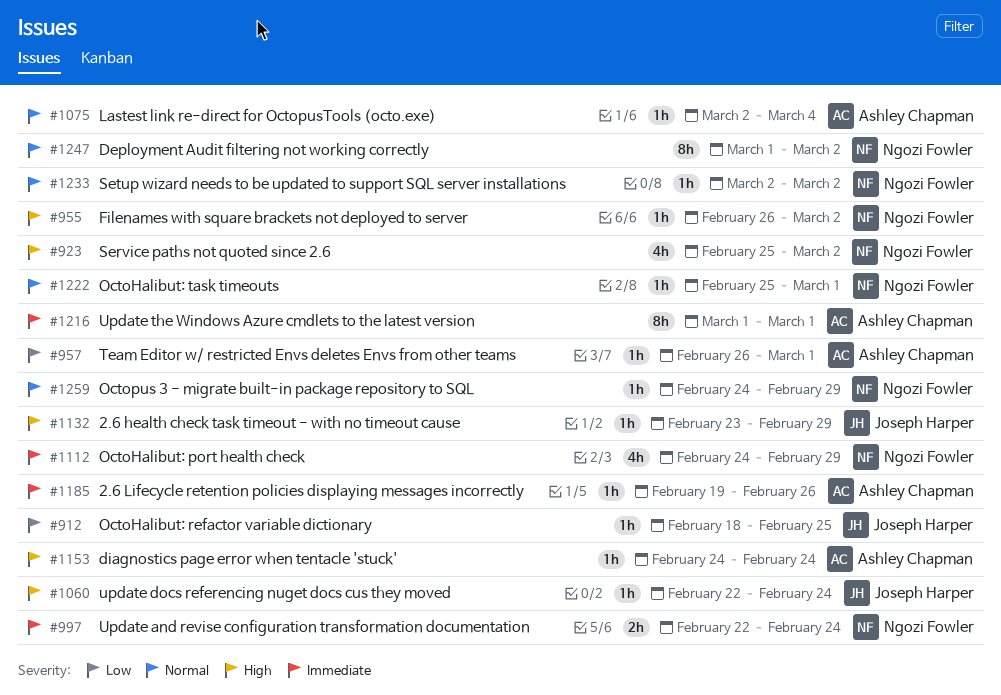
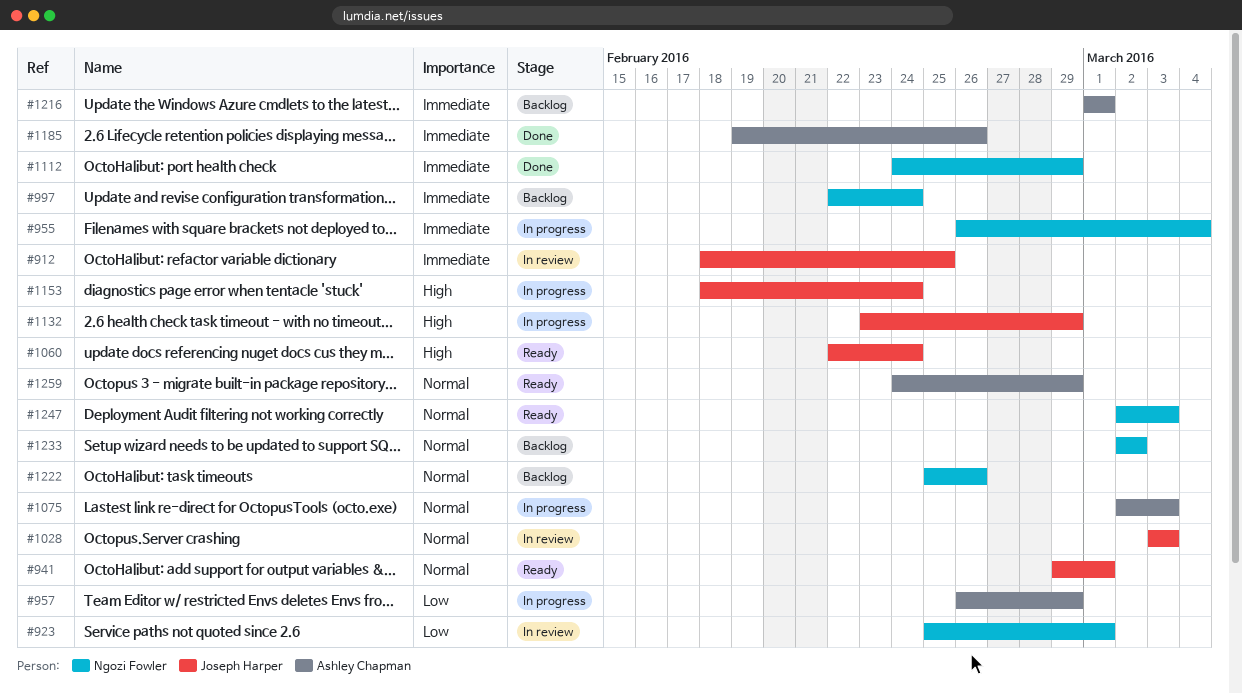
#912, priority: Low -> Immediate
#923, priority: High -> Low
#923, due: Mar 2 -> Mar 1
#941: none -> present
#955, priority: High -> Immediate
#955, due: Mar 2 -> Mar 4
#957, due: Mar 1 -> Feb 29
#1028: none -> present
#1075, due: Mar 4 -> Mar 3
#1153, owner: Ashley Chapman -> Joseph Harper
#1153, start: Feb 24 -> Feb 18
#1222, due: Mar 1 -> Feb 26
#1247, start: Mar 1 -> Mar 2
#1247, due: Mar 2 -> Mar 3
#1259, owner: Ngozi Fowler -> Ashley Chapman

